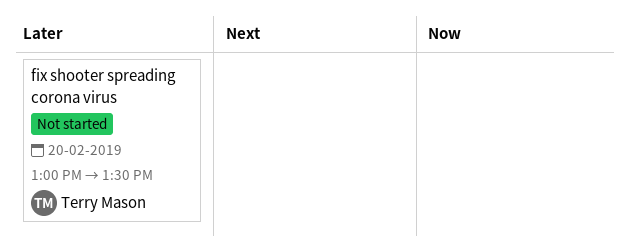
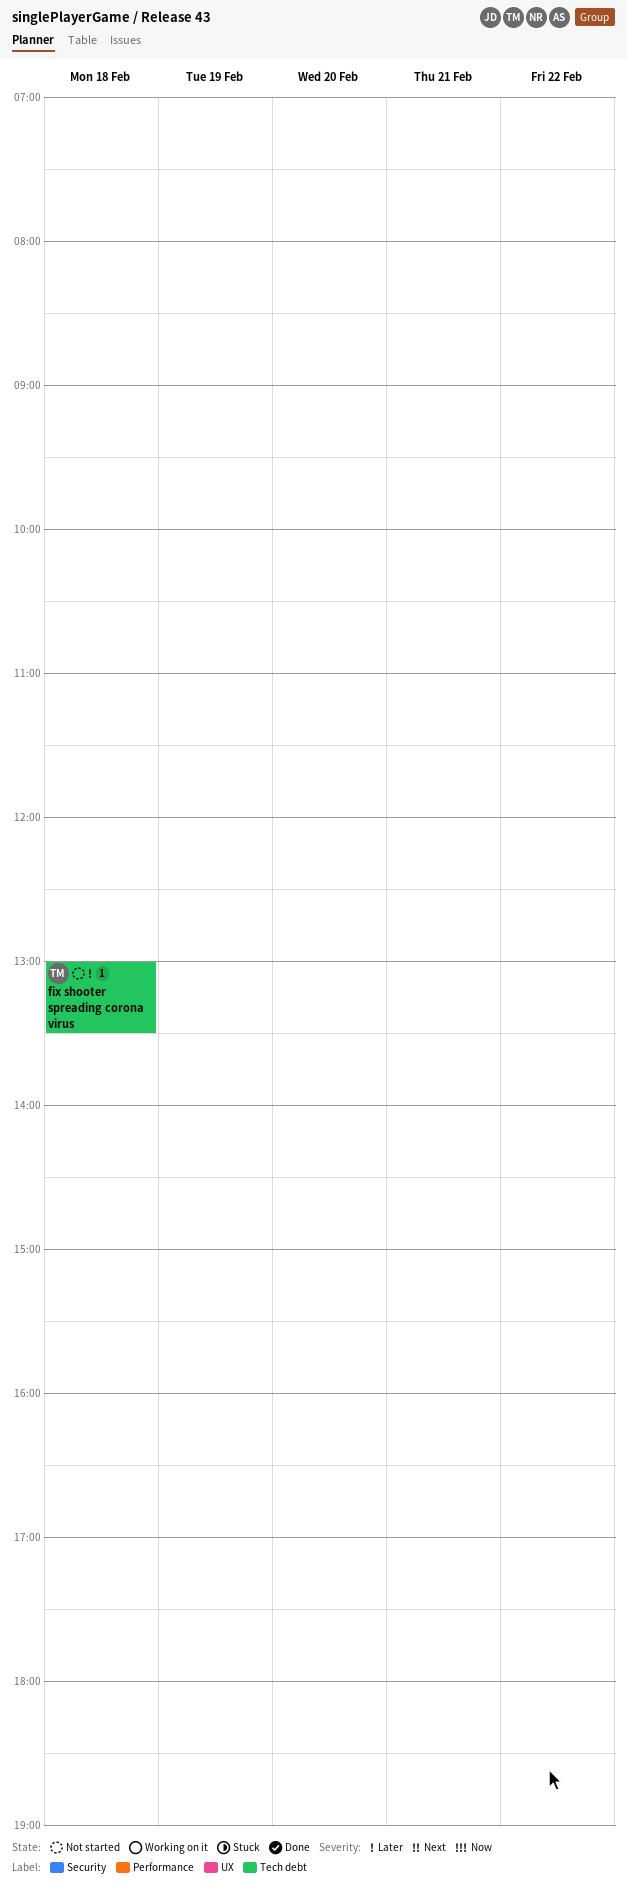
fix shooter spreading corona virus, day: Feb 20 -> Feb 18

